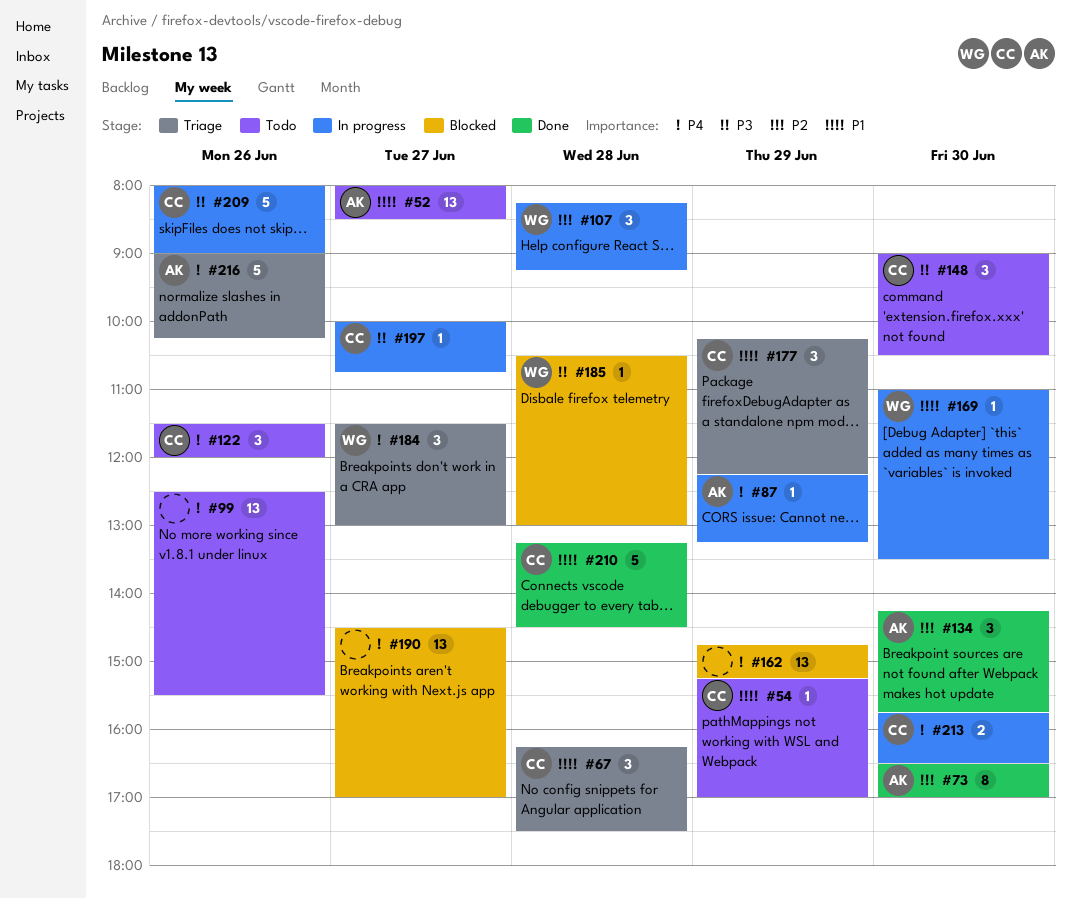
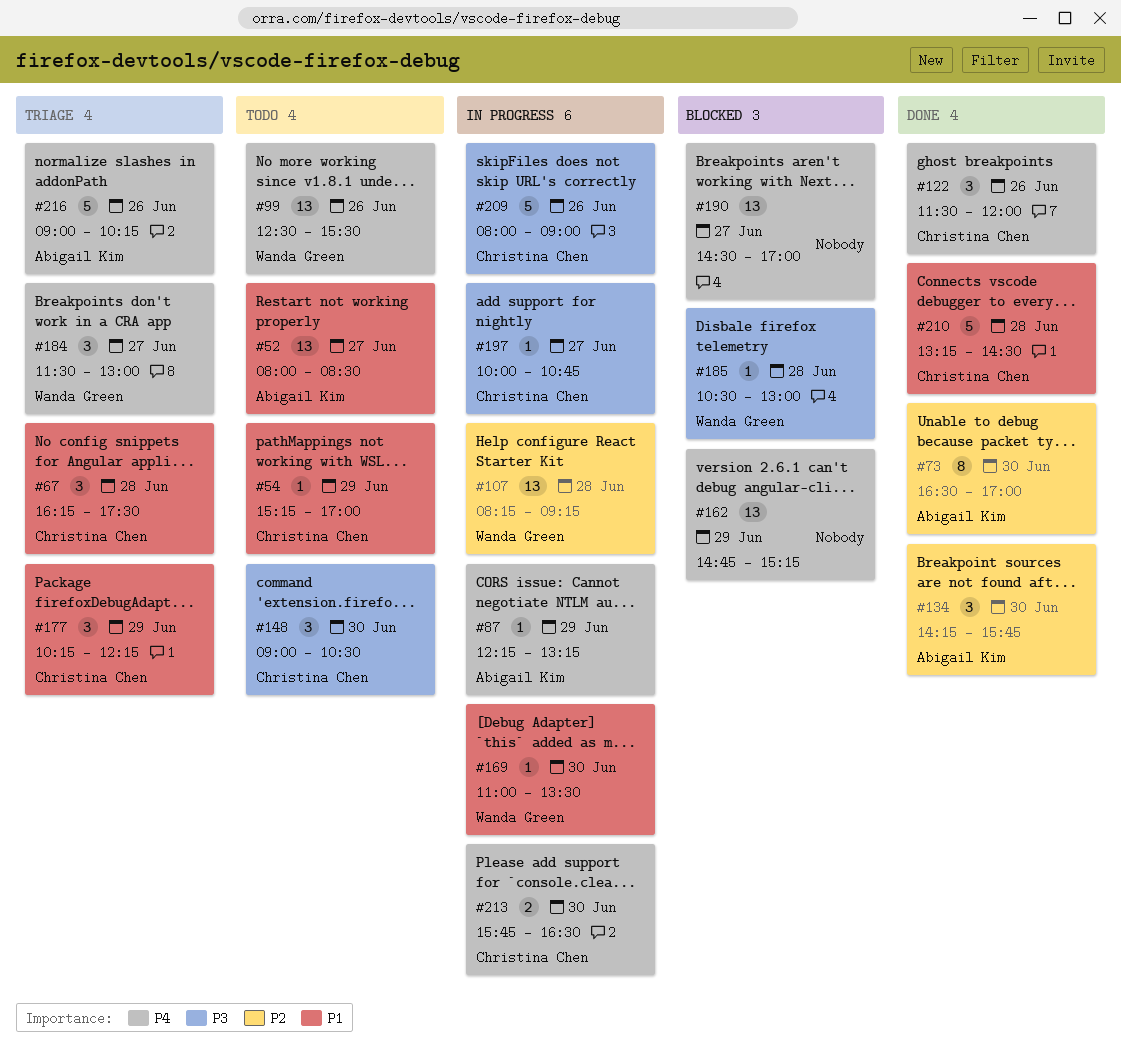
#99, owner: none -> Wanda Green
#107, estimate: 3 -> 13
#122, status: Todo -> Done

